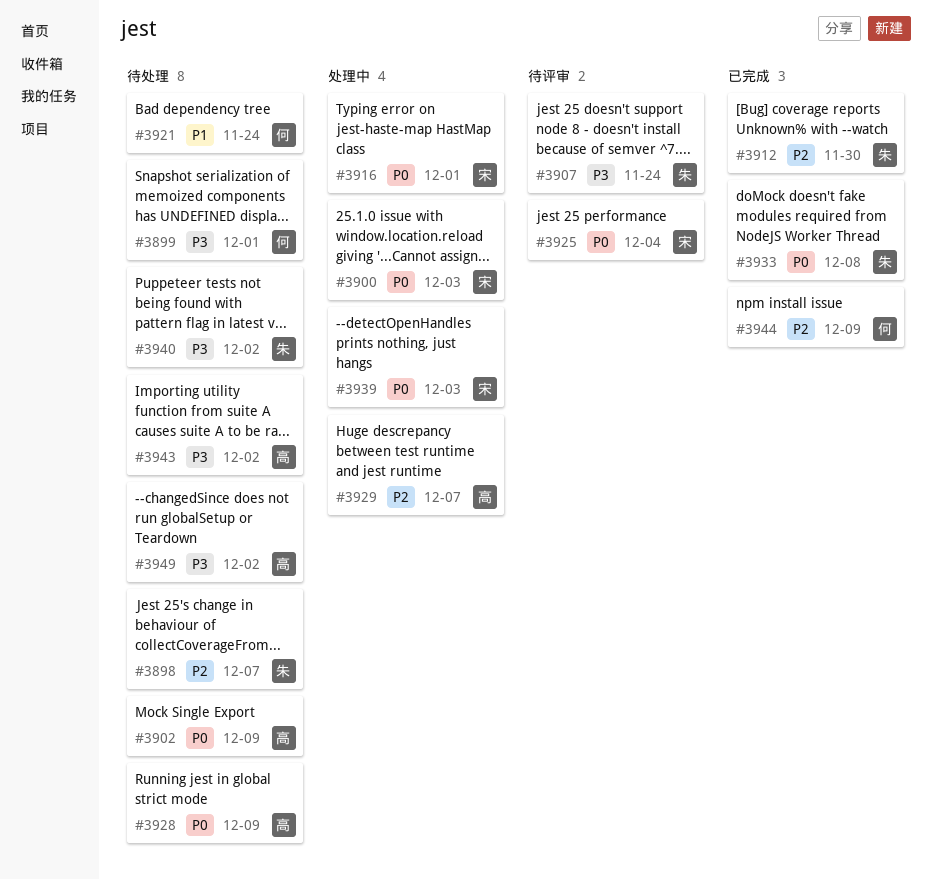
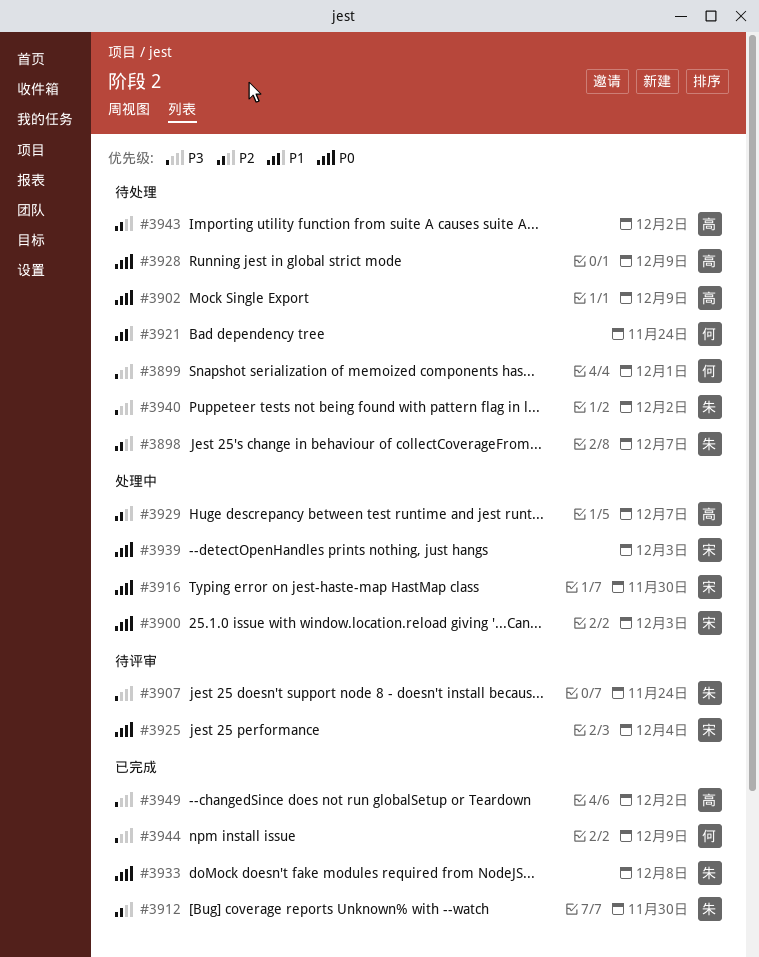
#3916, due: Dec 1 -> Nov 30
#3943, priority: P3 -> P2
#3944, priority: P2 -> P3
#3949, status: 待处理 -> 已完成

